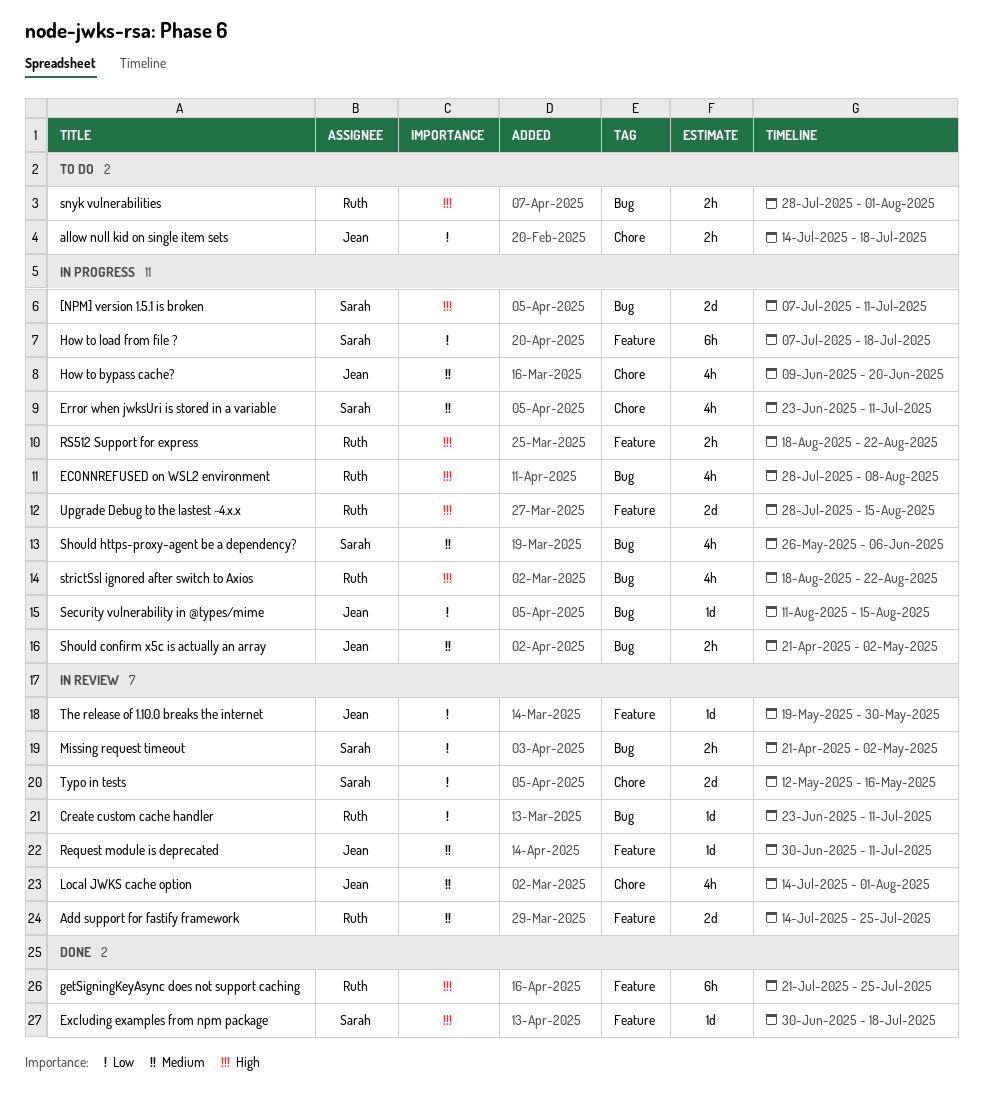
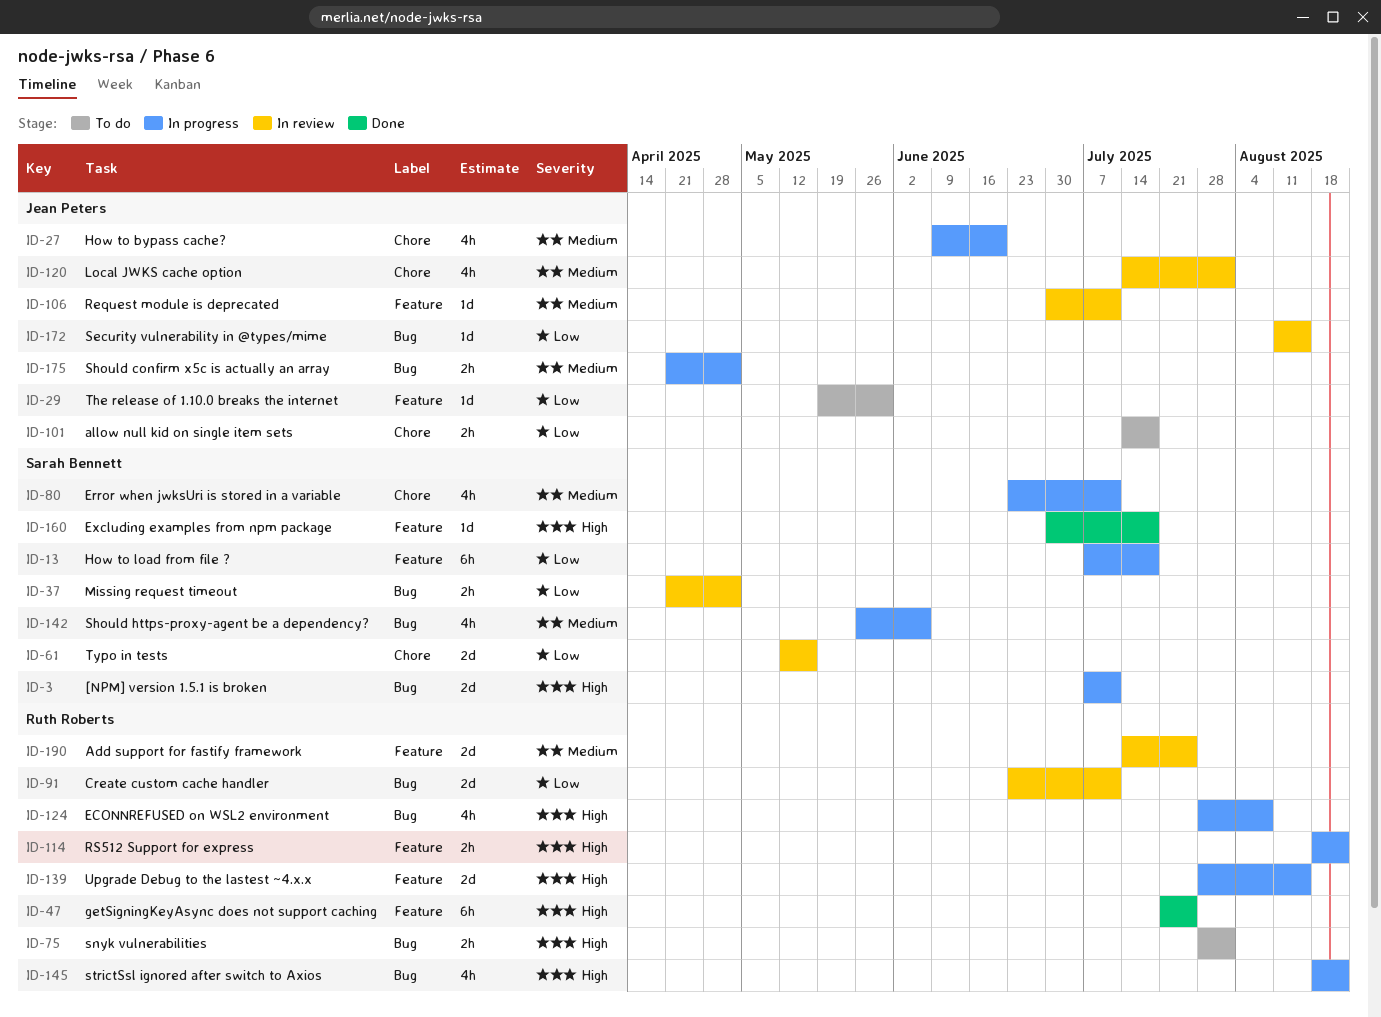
Create custom cache handler, estimate: 1d -> 2d
Security vulnerability in @types/mime, status: In progress -> In review
The release of 1.10.0 breaks the internet, status: In review -> To do

